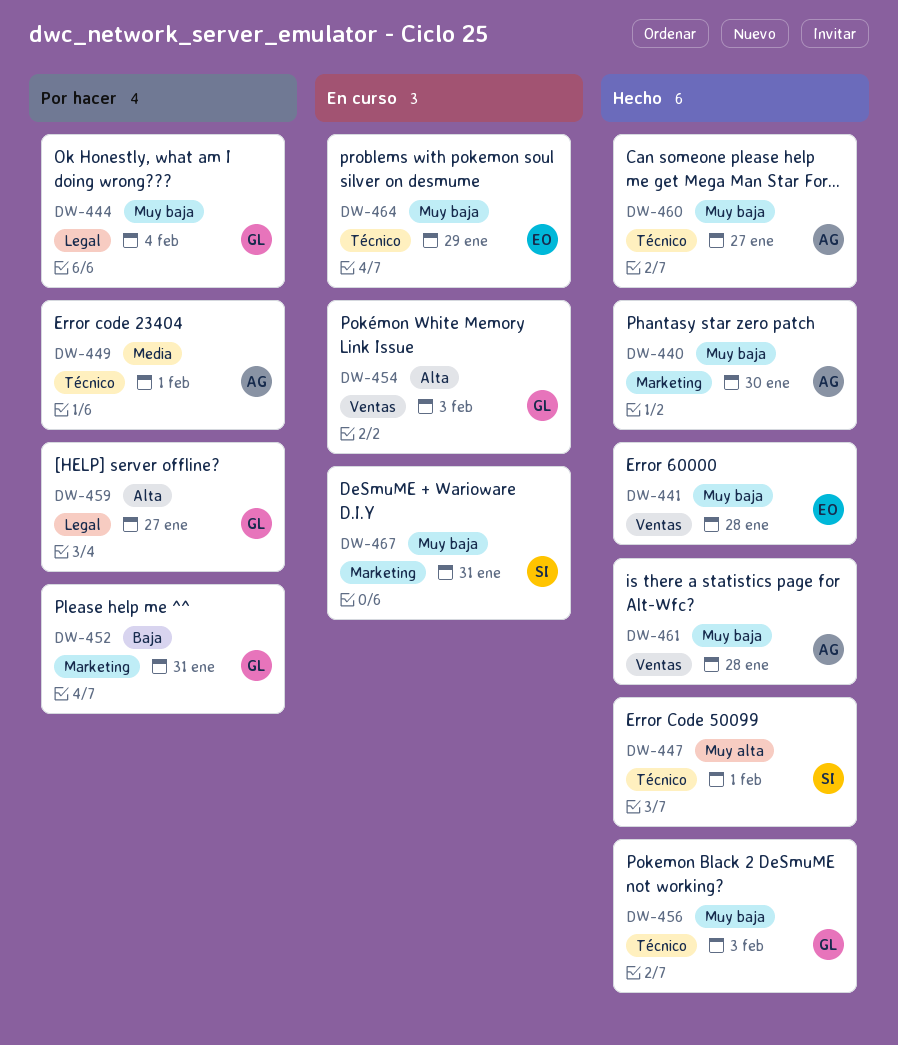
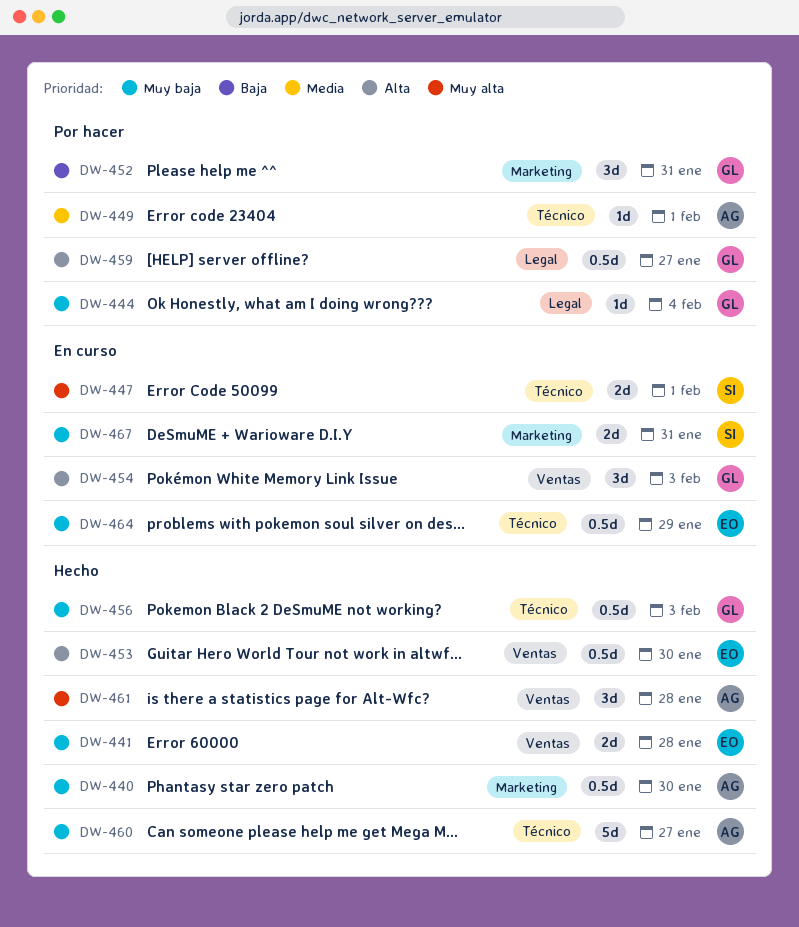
DW-447, status: Hecho -> En curso
DW-453: none -> present
DW-461, priority: Muy baja -> Muy alta

